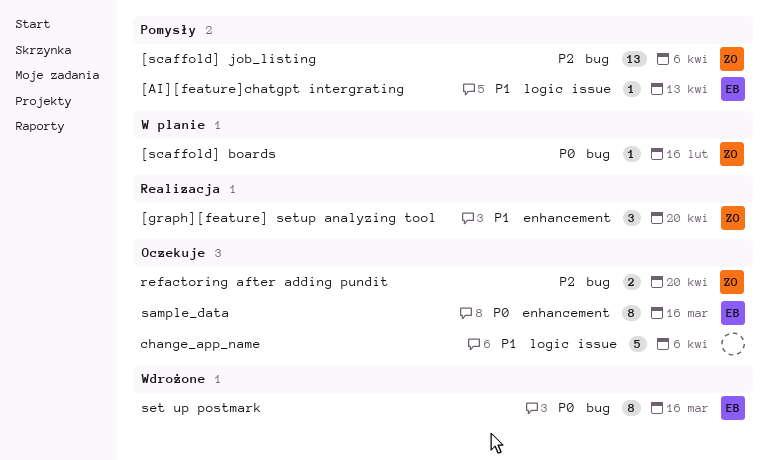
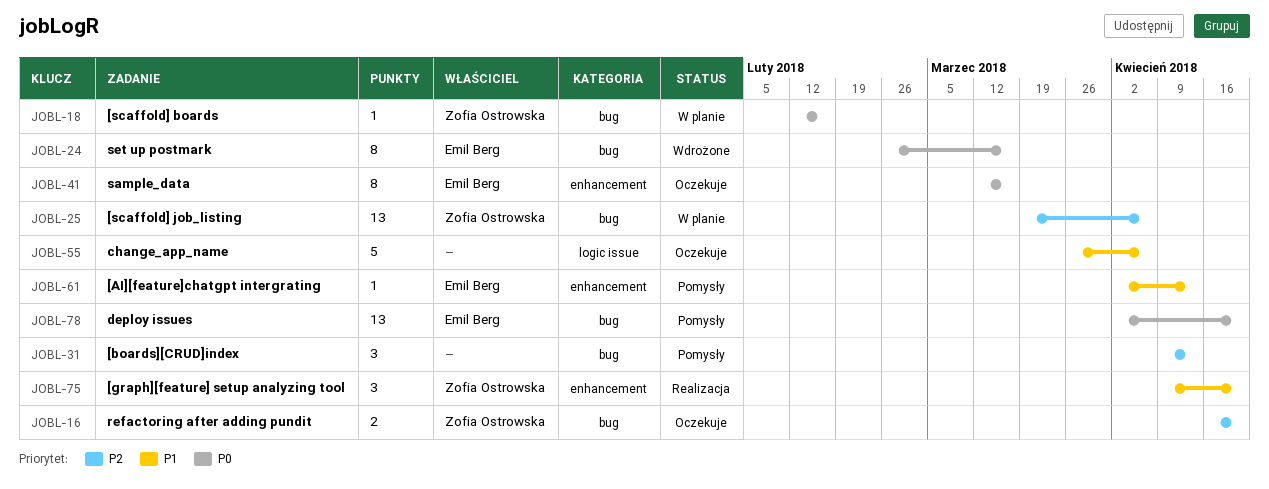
[AI][feature]chatgpt intergrating, label: logic issue -> enhancement
[boards][CRUD]index: none -> present
[scaffold] job_listing, status: Pomysły -> W planie
deploy issues: none -> present

